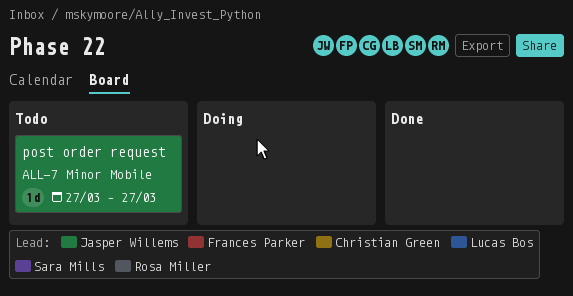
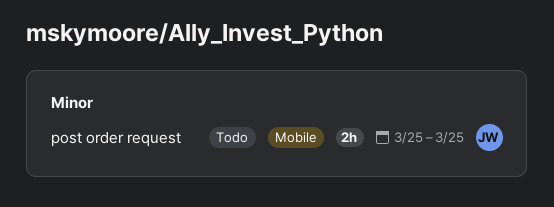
post order request, estimate: 1d -> 2h
post order request, start: Mar 27 -> Mar 25
post order request, due: Mar 27 -> Mar 25

